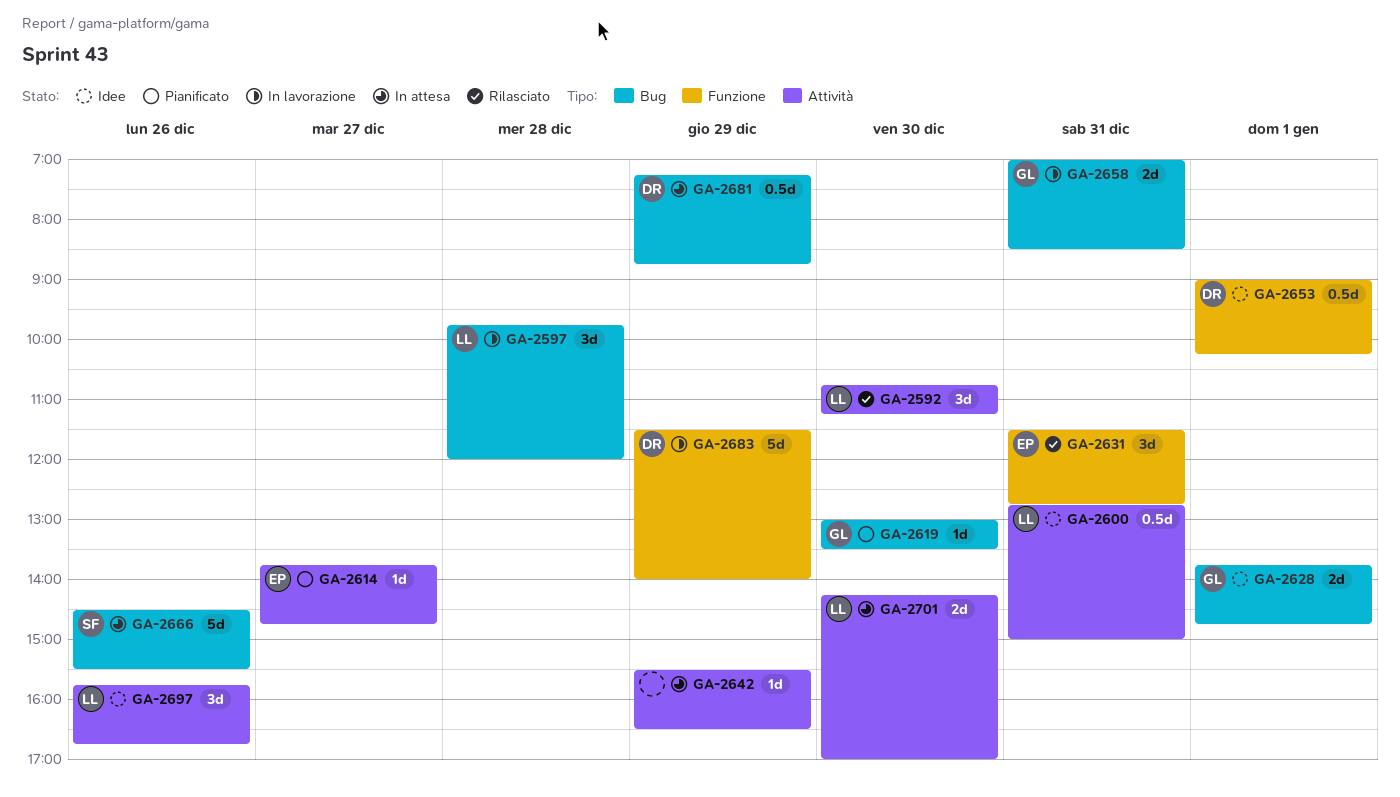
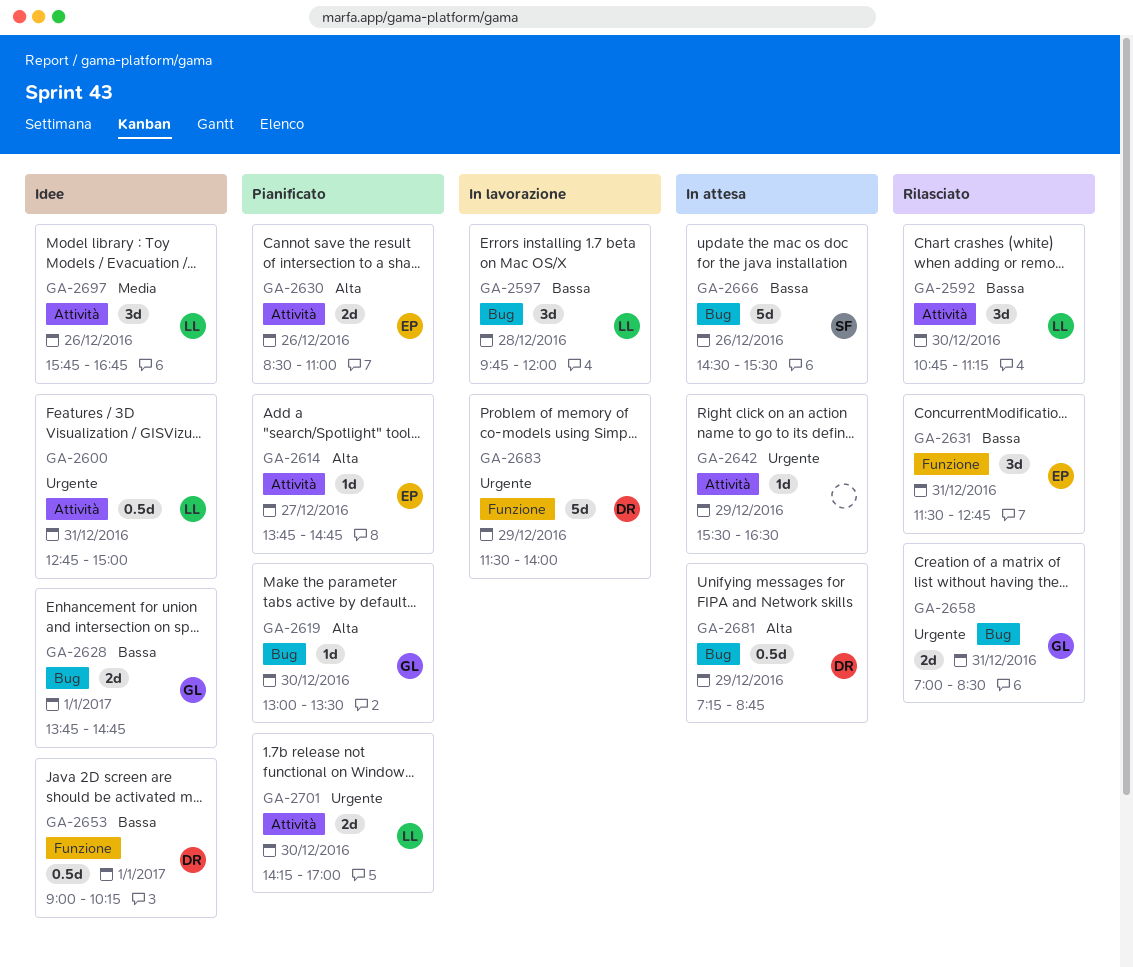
GA-2630: none -> present
GA-2658, status: In lavorazione -> Rilasciato
GA-2701, status: In attesa -> Pianificato

